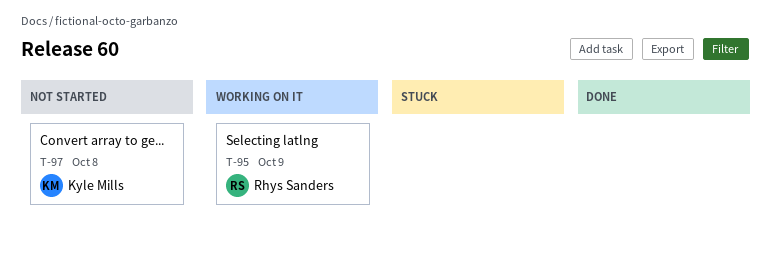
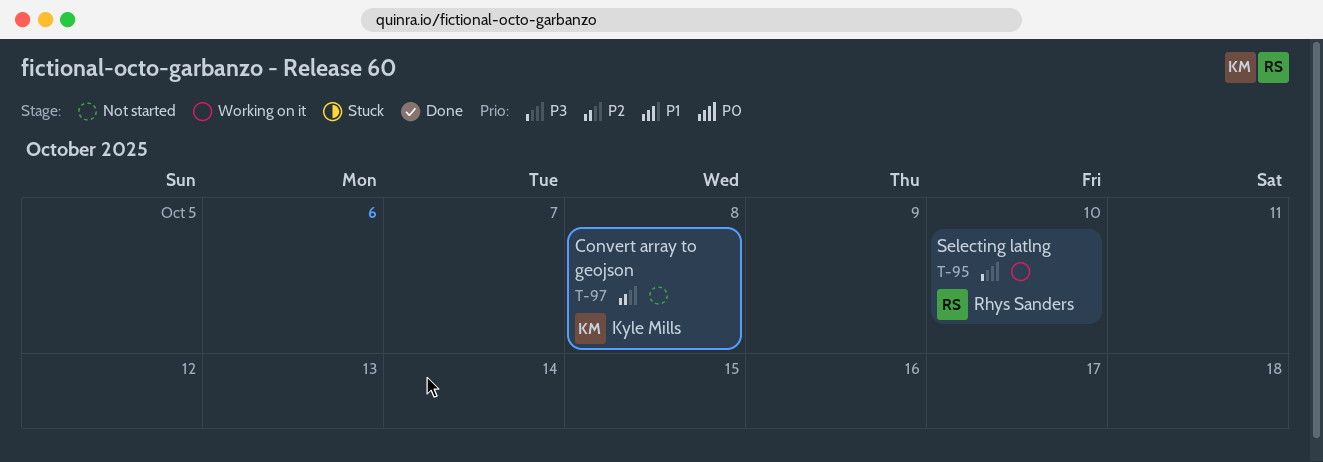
T-95, due: Oct 9 -> Oct 10

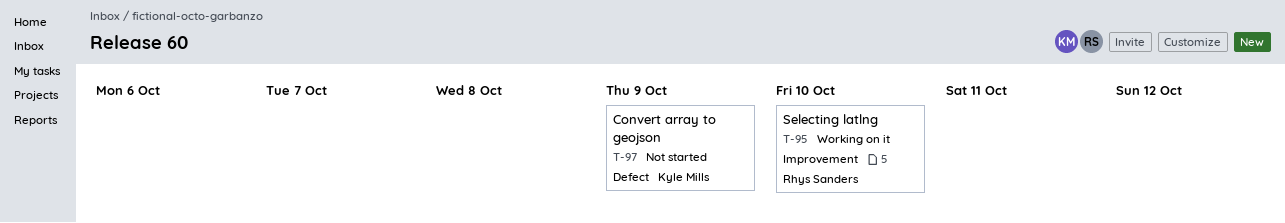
T-97, due: Oct 8 -> Oct 9

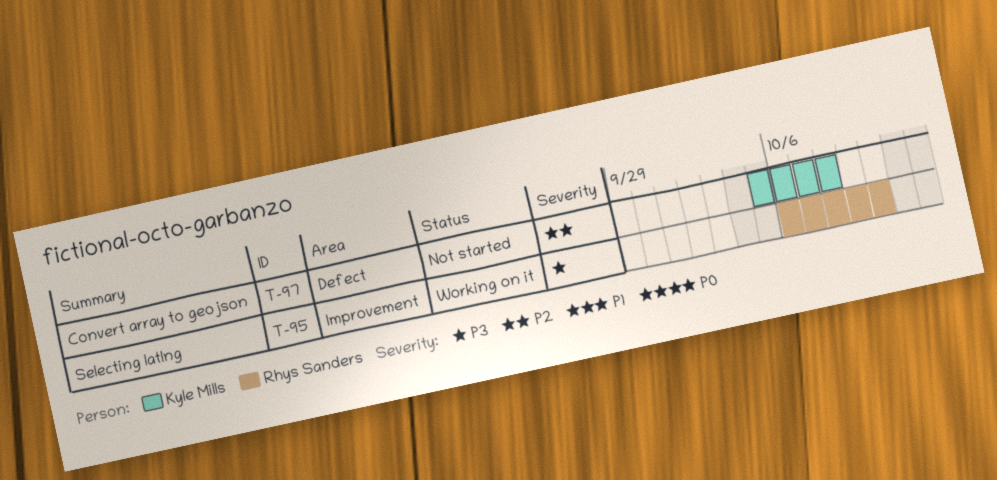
T-97, due: Oct 9 -> Oct 8

